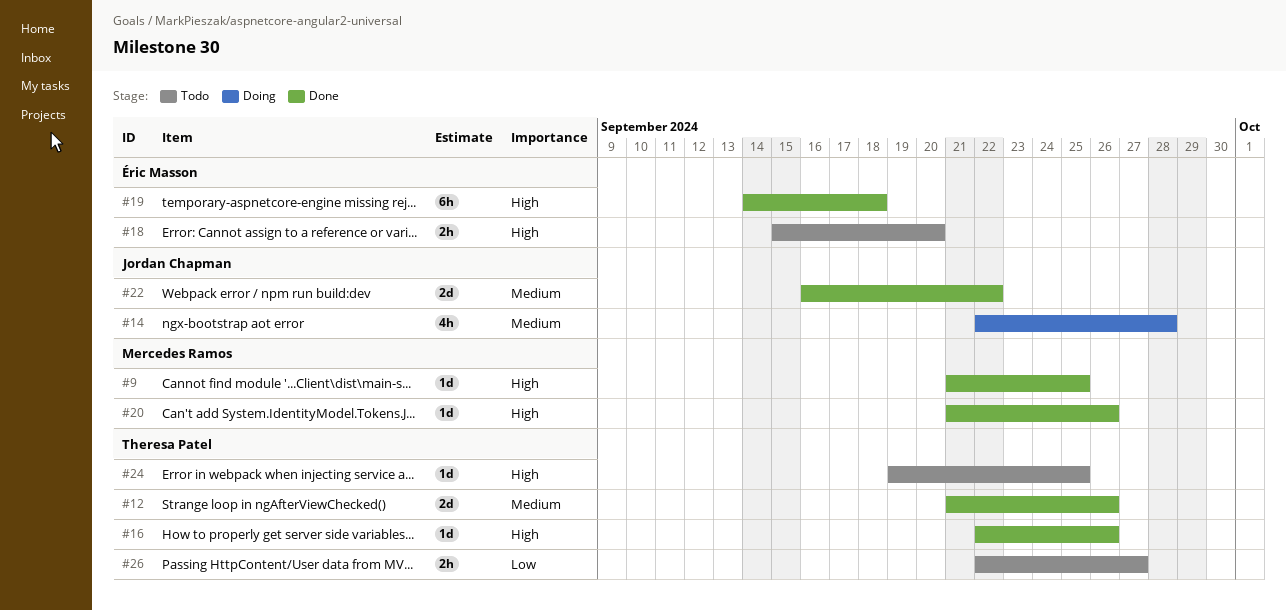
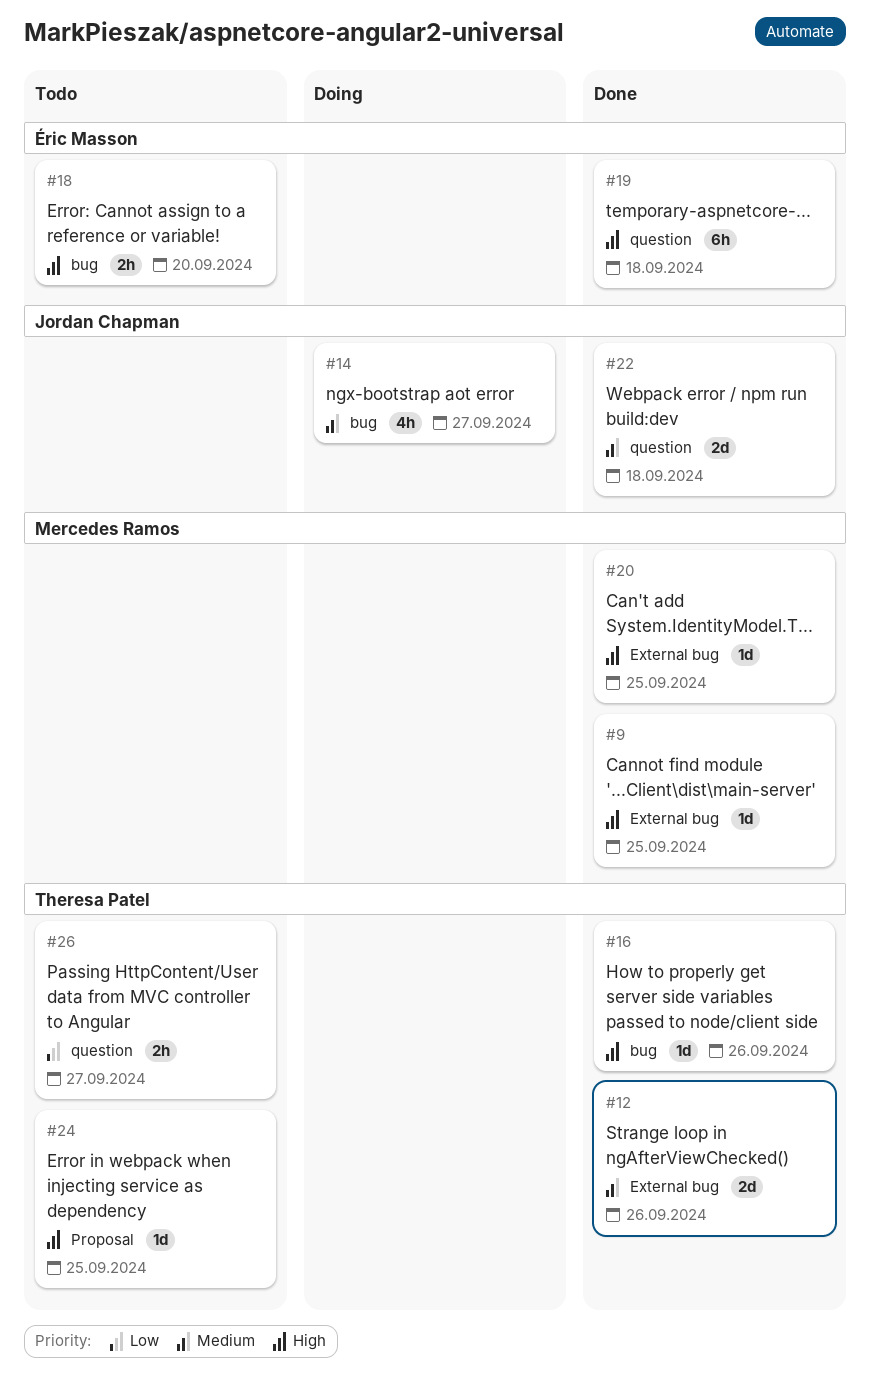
#14, due: Sep 28 -> Sep 27
#20, due: Sep 26 -> Sep 25
#22, due: Sep 22 -> Sep 18

